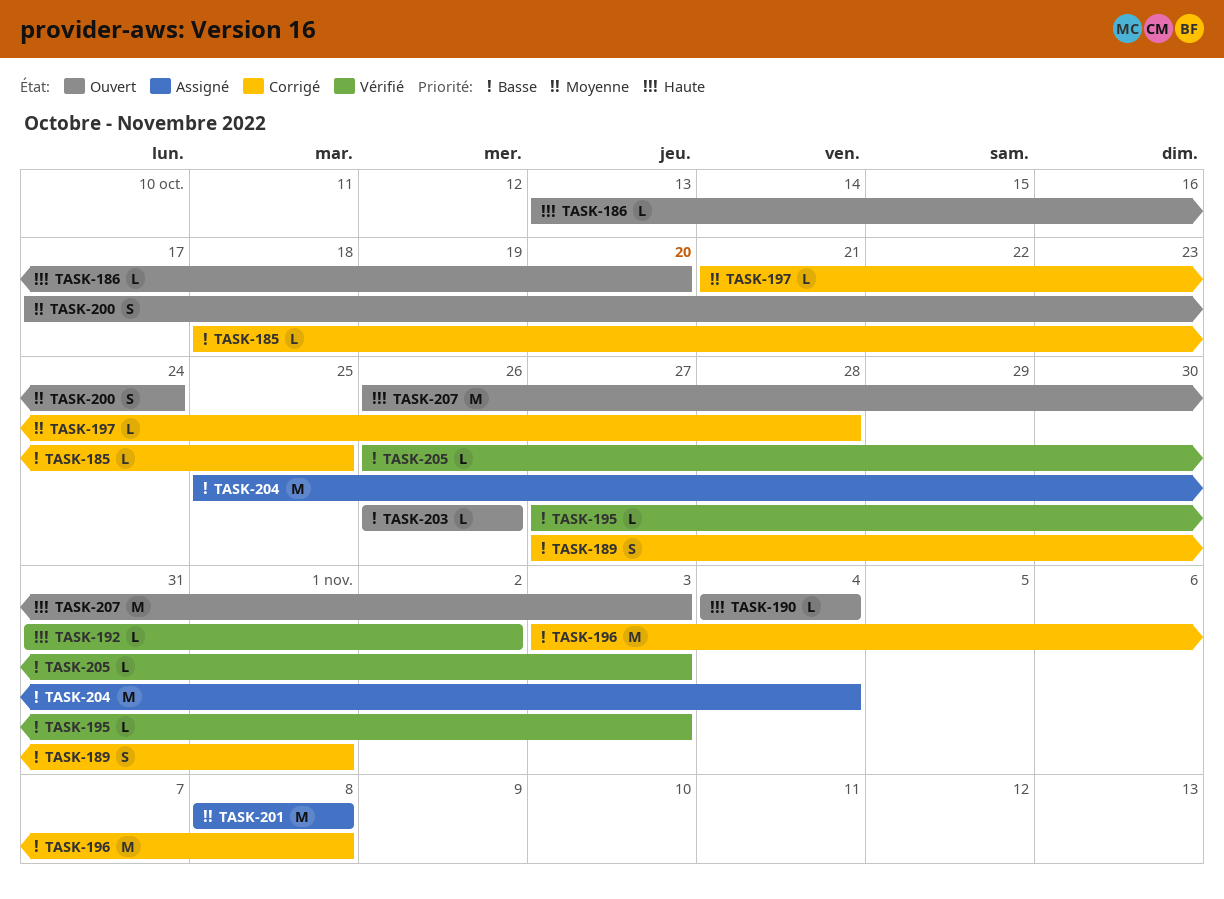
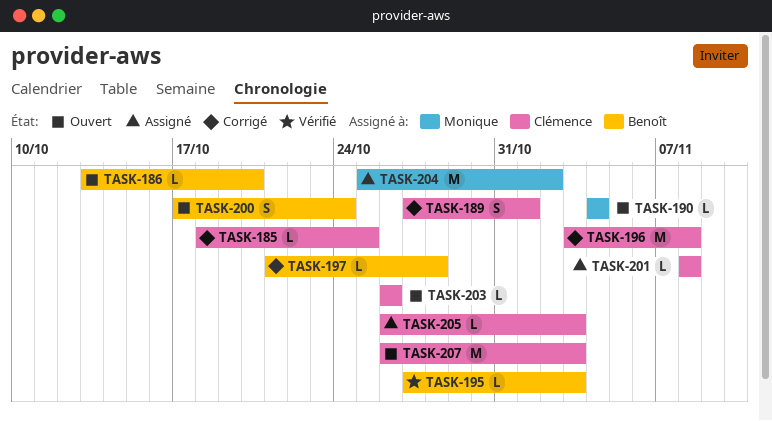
TASK-192: present -> none
TASK-201, estimate: M -> L
TASK-204, due: Nov 4 -> Nov 2
TASK-205, status: Vérifié -> Assigné

